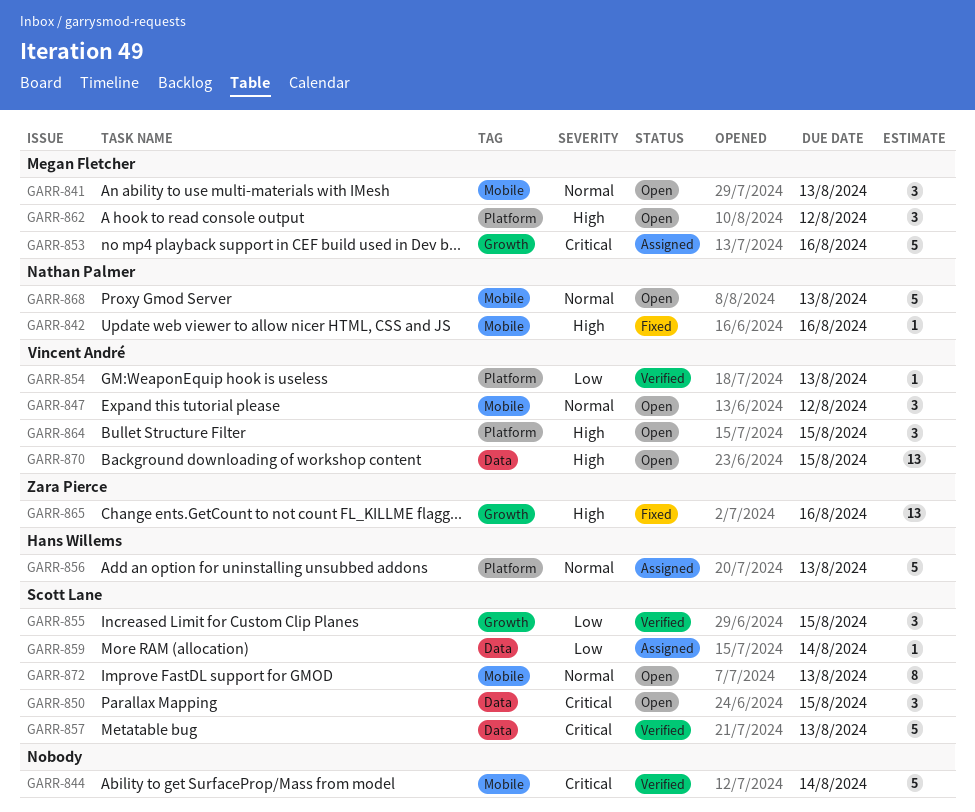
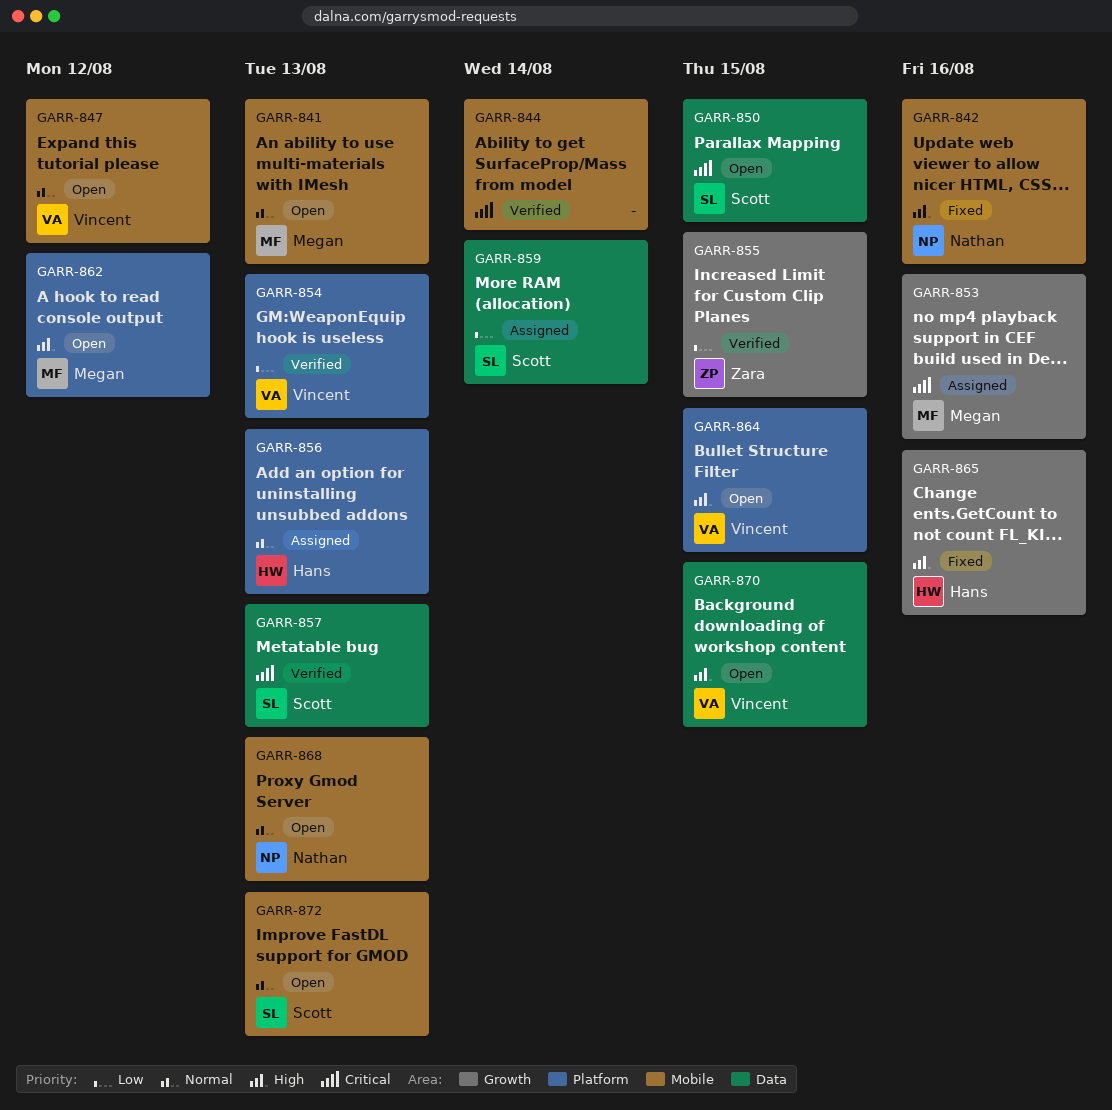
GARR-855, owner: Scott Lane -> Zara Pierce
GARR-865, owner: Zara Pierce -> Hans Willems

